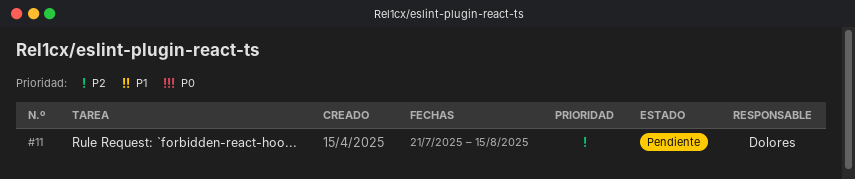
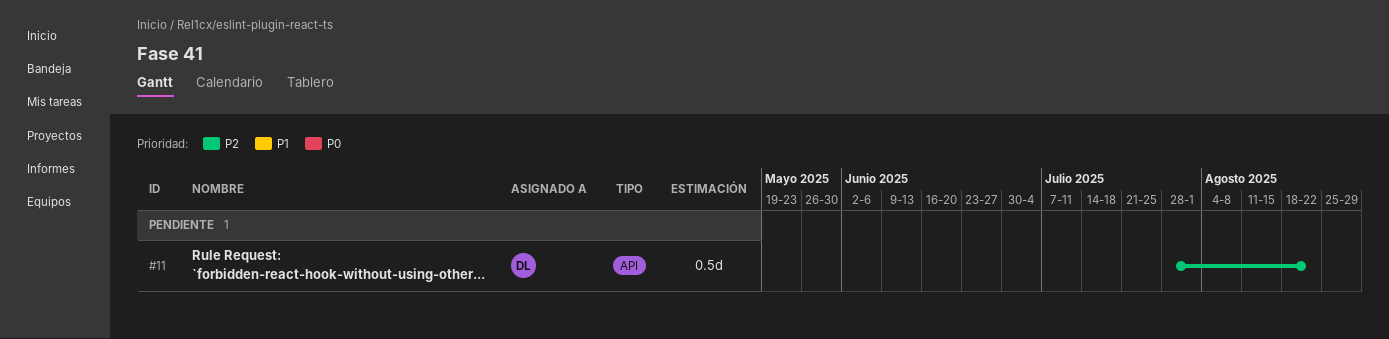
#11, start: Jul 21 -> Jul 28
#11, due: Aug 15 -> Aug 22

